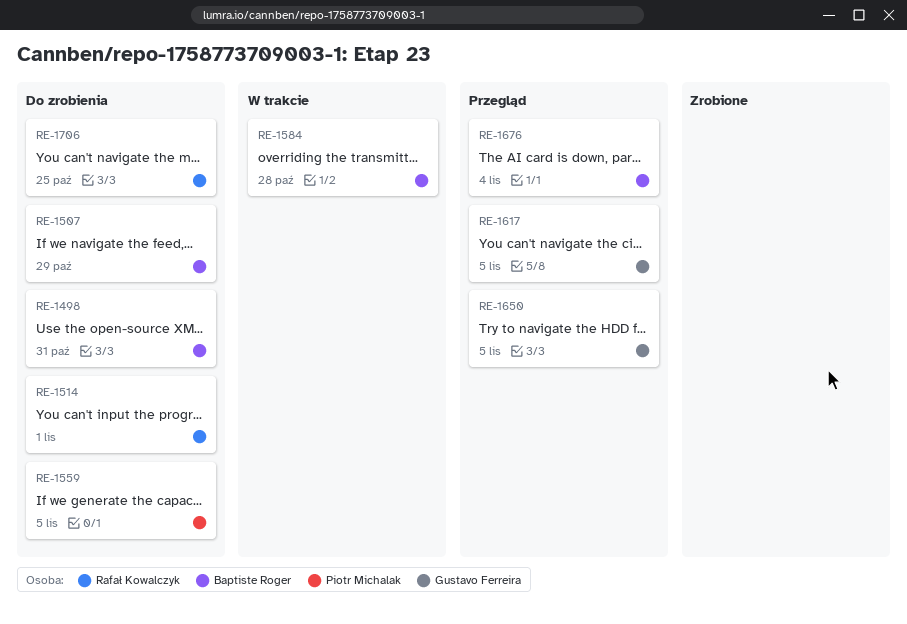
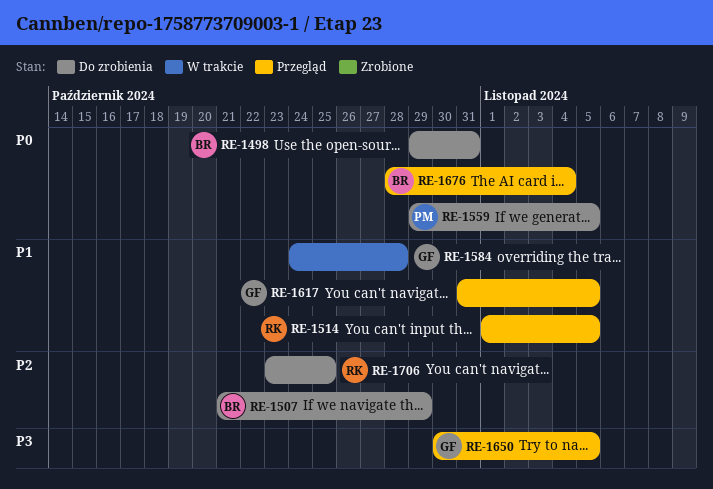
RE-1514, status: Do zrobienia -> Przegląd
RE-1514, due: Nov 1 -> Nov 5
RE-1584, owner: Baptiste Roger -> Gustavo Ferreira

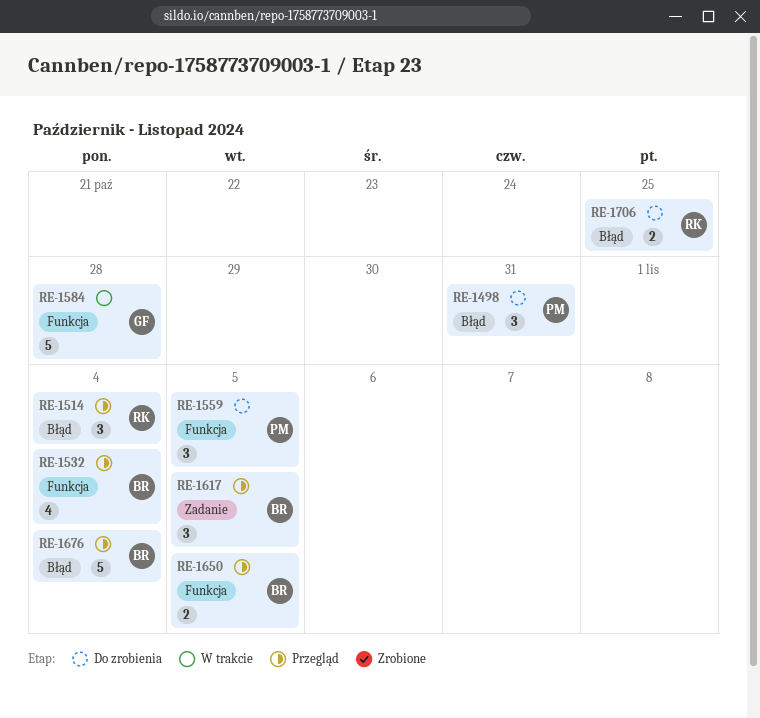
RE-1498, owner: BR -> PM
RE-1507: present -> none
RE-1514, due: Nov 5 -> Nov 4
RE-1532: none -> present
RE-1617, owner: GF -> BR
RE-1650, owner: GF -> BR

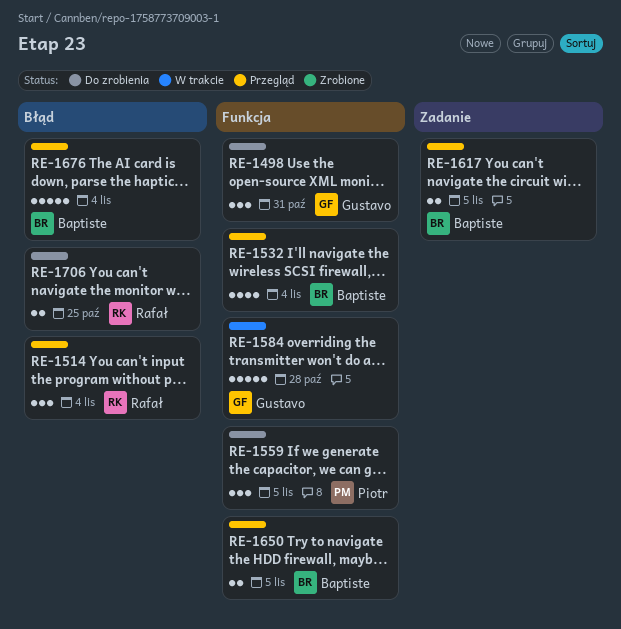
RE-1498, owner: Piotr -> Gustavo
RE-1498, label: Błąd -> Funkcja
RE-1617, estimate: 3 -> 2

